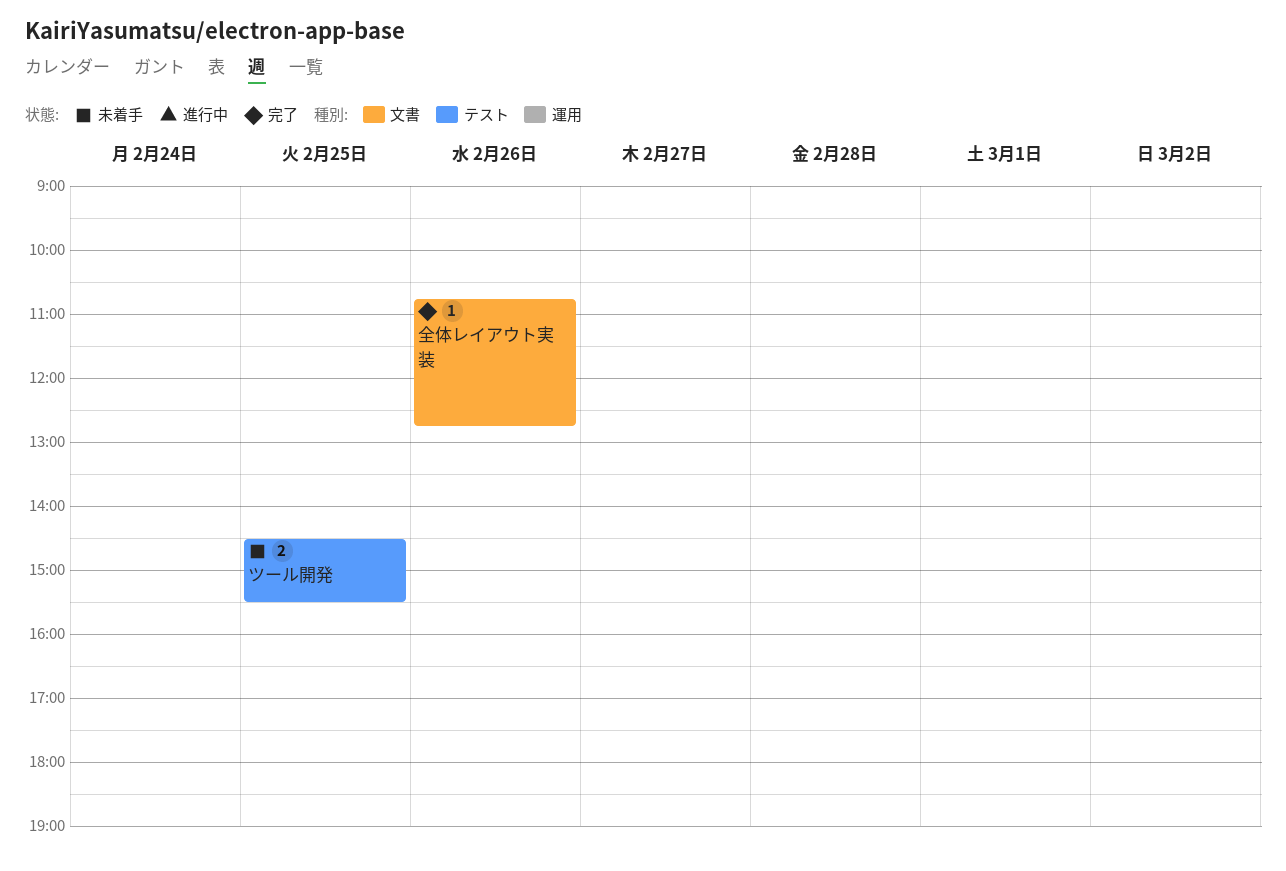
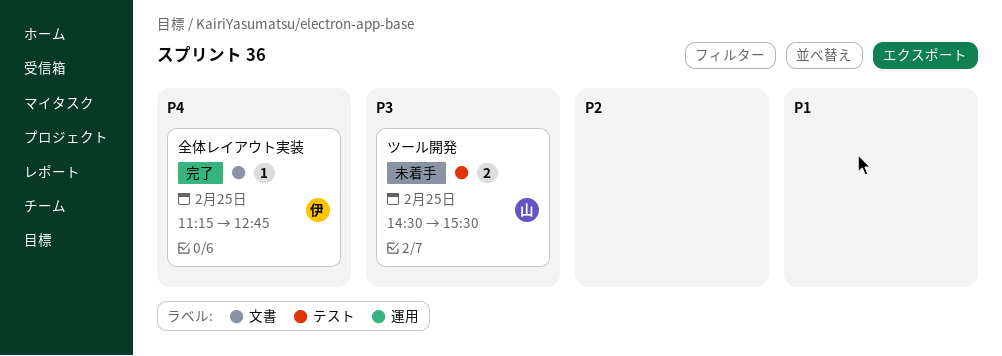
全体レイアウト実装, day: Feb 26 -> Feb 25
全体レイアウト実装, begins: 10:45 -> 11:15

